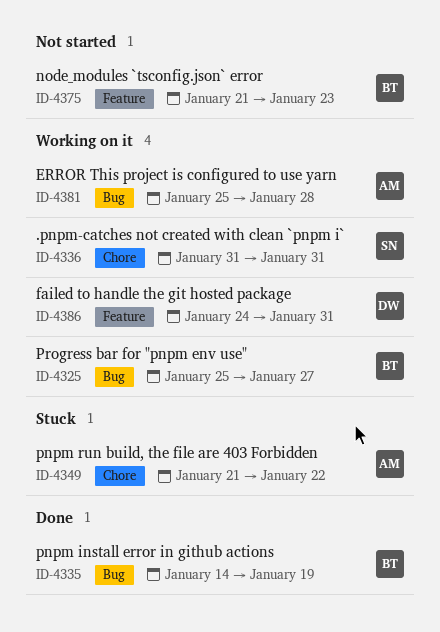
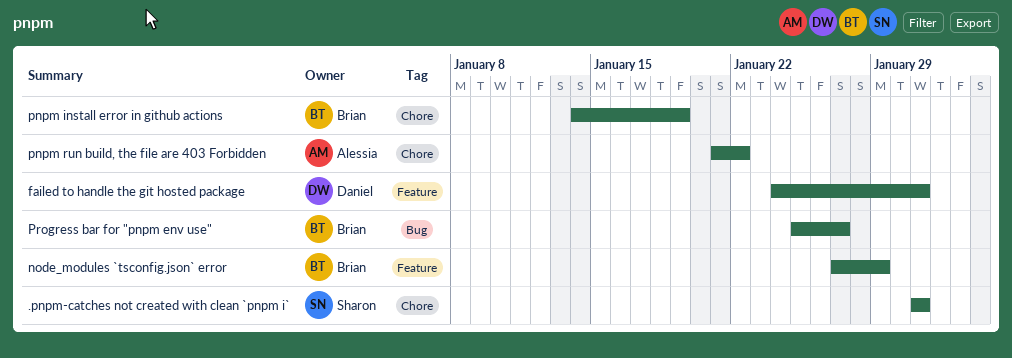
ERROR This project is configured to use yarn: present -> none
node_modules `tsconfig.json` error, start: Jan 21 -> Jan 27
node_modules `tsconfig.json` error, due: Jan 23 -> Jan 29
pnpm install error in github actions, label: Bug -> Chore

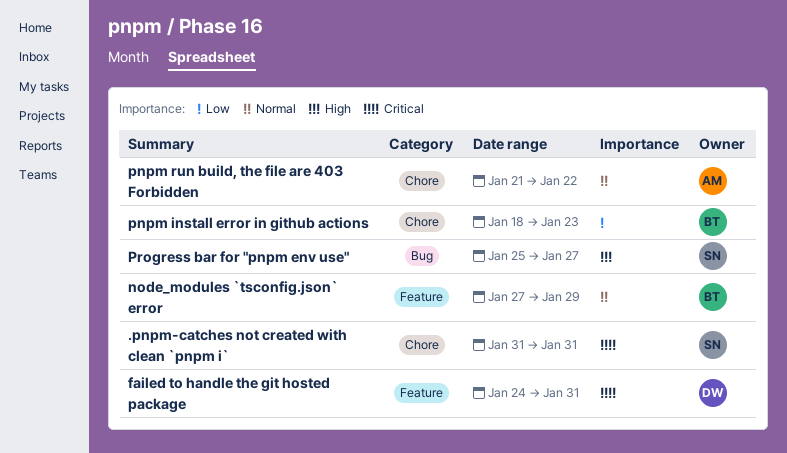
pnpm install error in github actions, start: Jan 14 -> Jan 18
pnpm install error in github actions, due: Jan 19 -> Jan 23
Progress bar for "pnpm env use", owner: Brian -> Sharon

